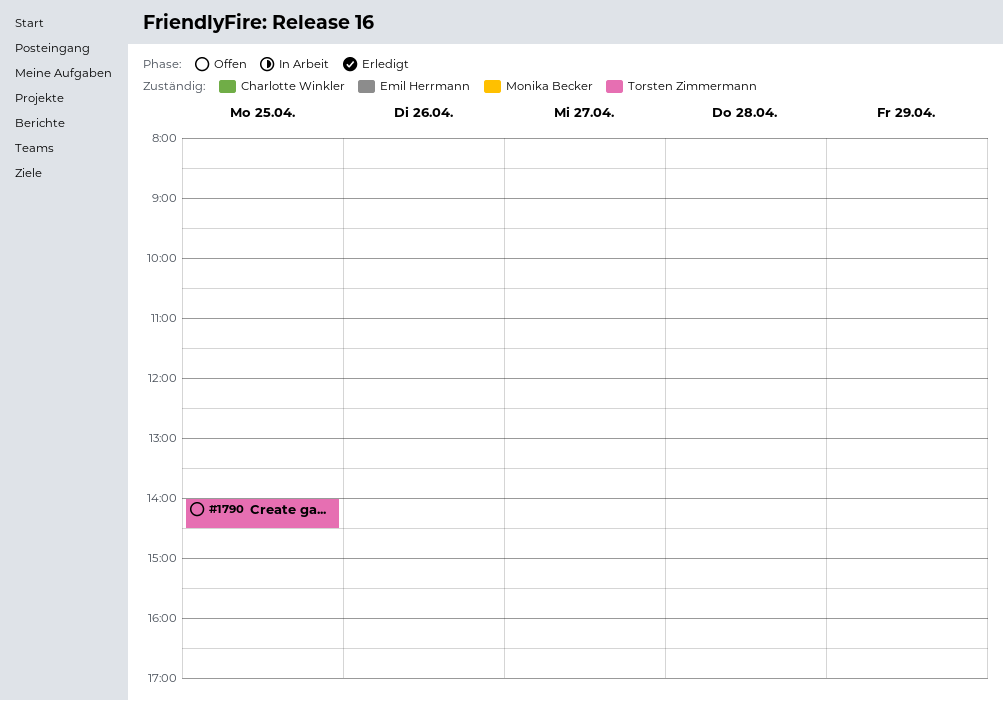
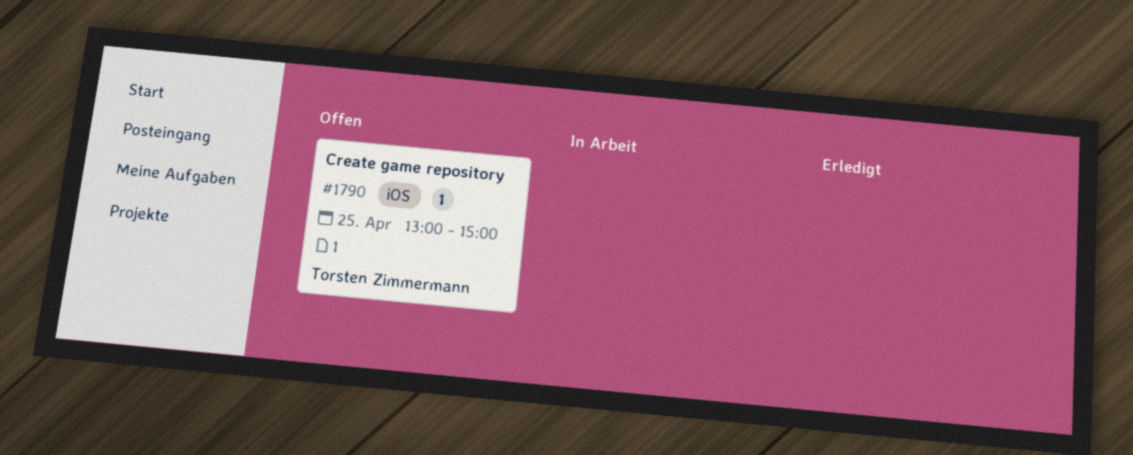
#1790, begins: 14:00 -> 13:00
#1790, ends: 14:30 -> 15:00

